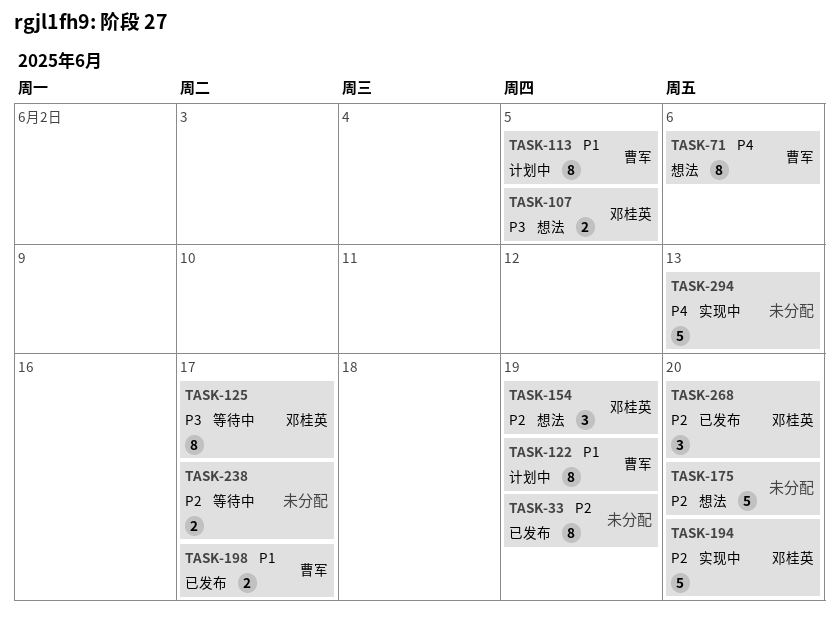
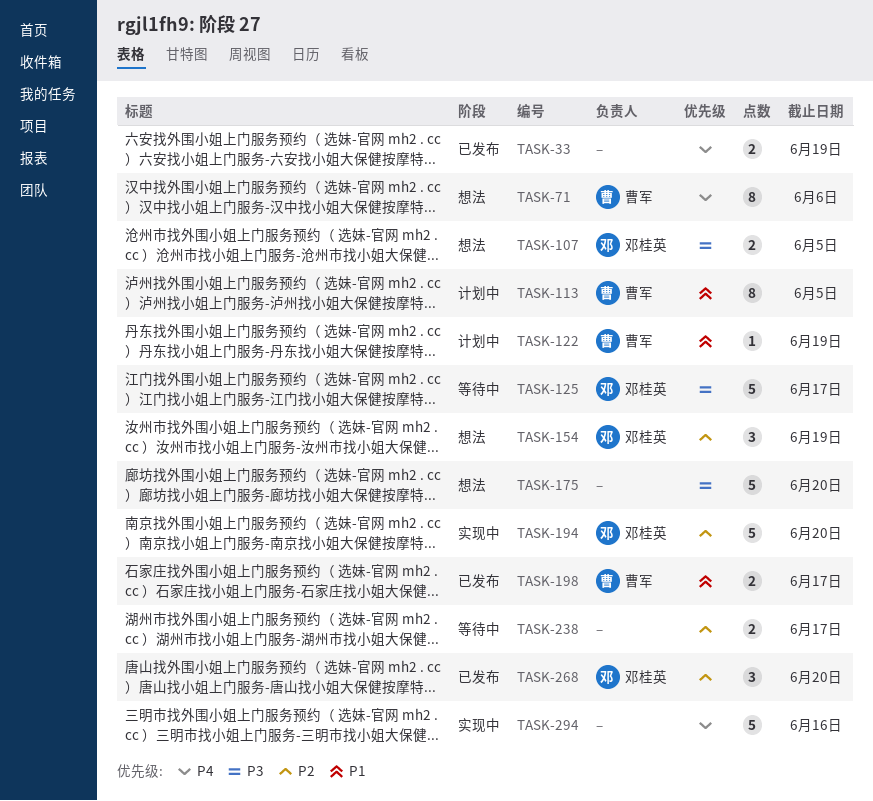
TASK-33, priority: P2 -> P4
TASK-33, estimate: 8 -> 2
TASK-122, estimate: 8 -> 1
TASK-125, estimate: 8 -> 5
TASK-175, priority: P2 -> P3
TASK-294, due: Jun 13 -> Jun 16

